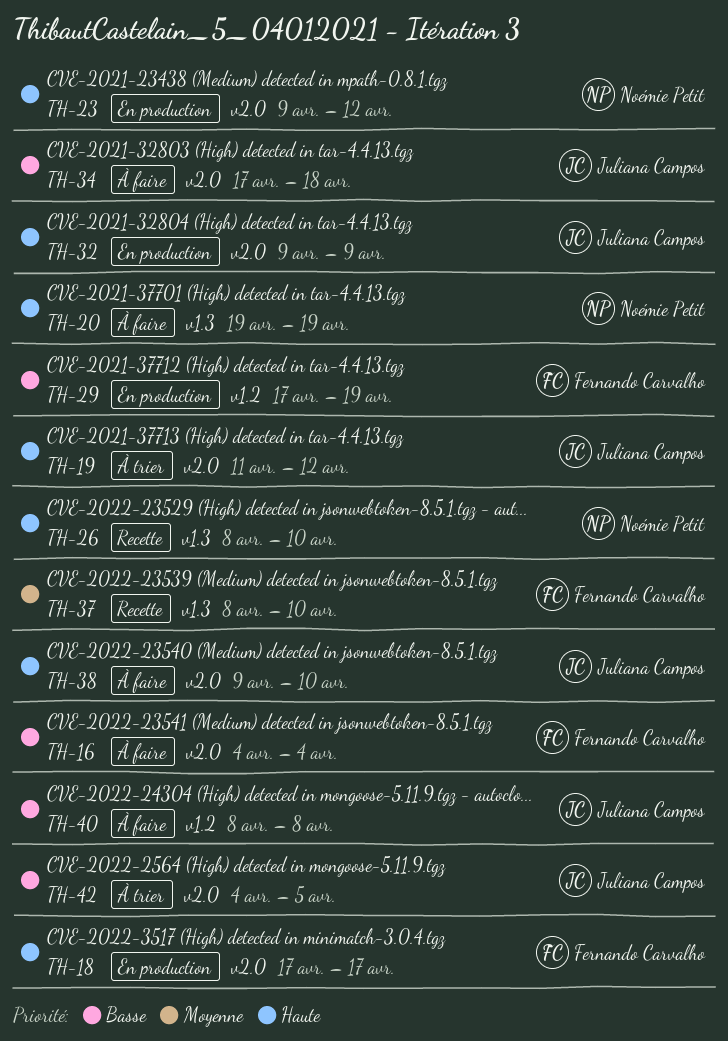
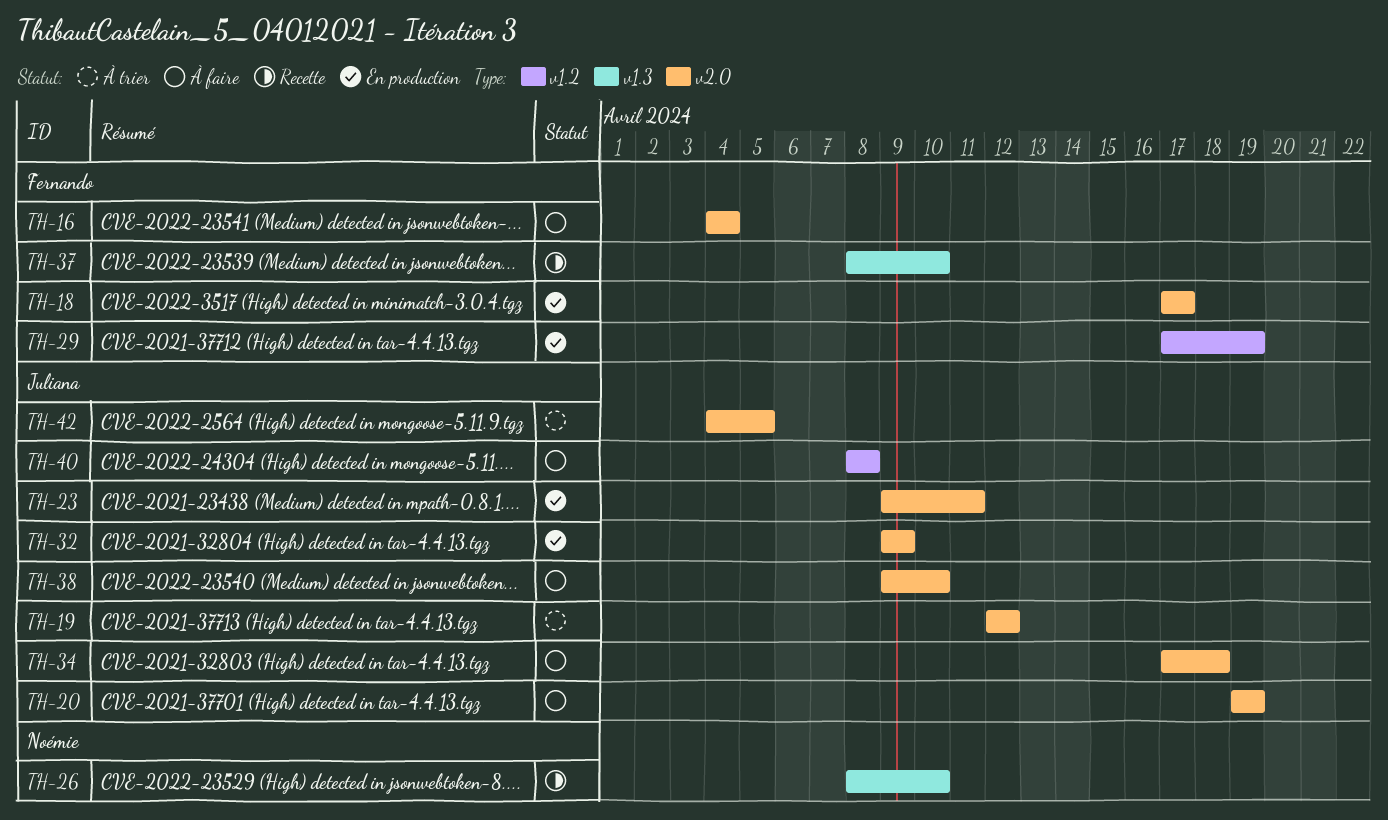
TH-19, start: Apr 11 -> Apr 12
TH-20, owner: Noémie Petit -> Juliana Campos
TH-20, label: v1.3 -> v2.0
TH-23, owner: Noémie Petit -> Juliana Campos
TH-23, due: Apr 12 -> Apr 11

